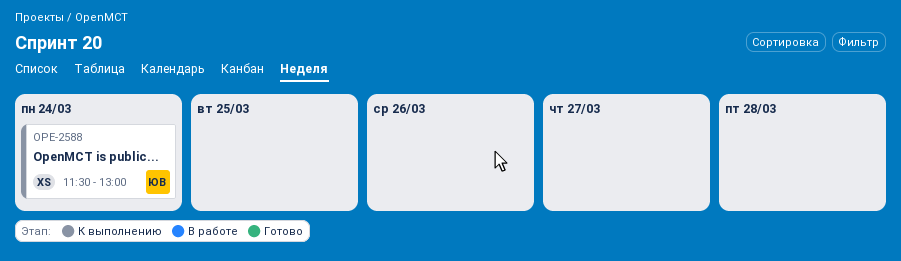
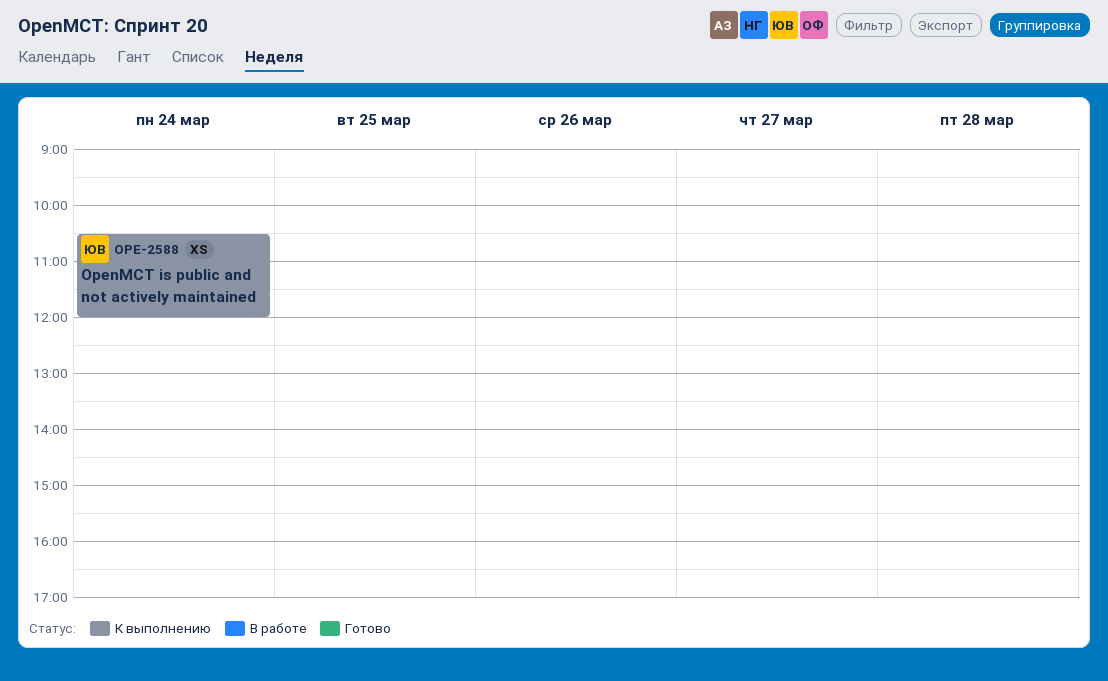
OPE-2588, begins: 11:30 -> 10:30
OPE-2588, ends: 13:00 -> 12:00

